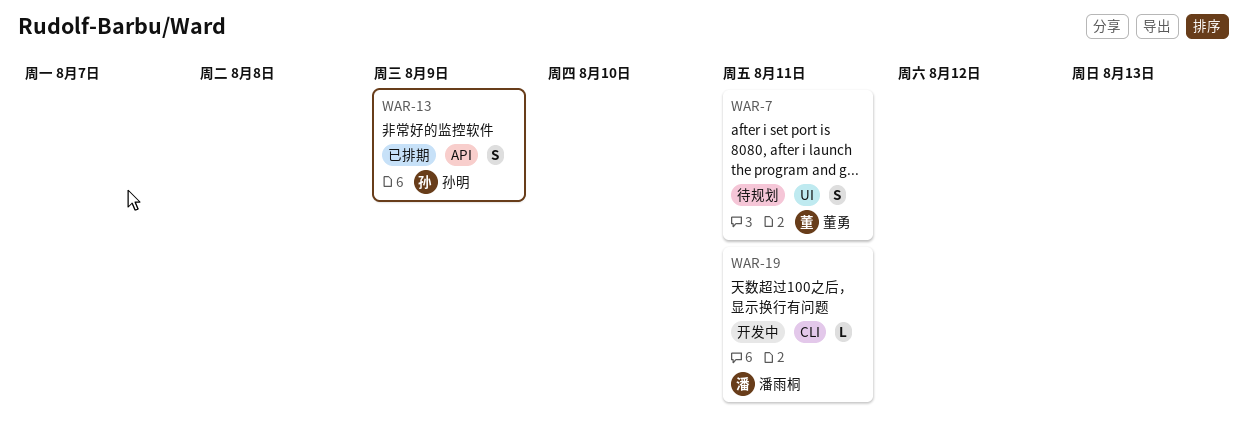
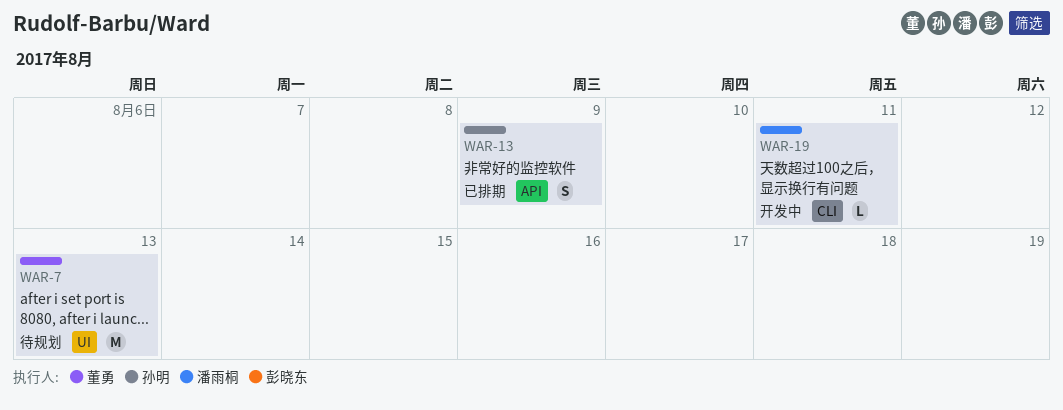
WAR-7, estimate: S -> M
WAR-7, due: Aug 11 -> Aug 13

